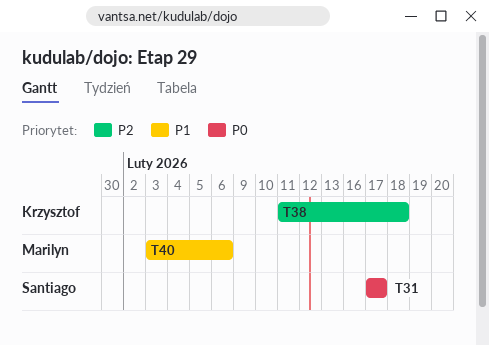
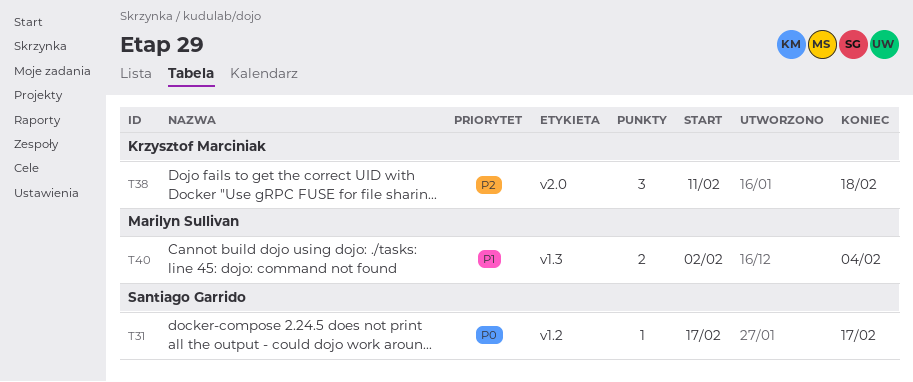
T40, start: Feb 3 -> Feb 2
T40, due: Feb 6 -> Feb 4

